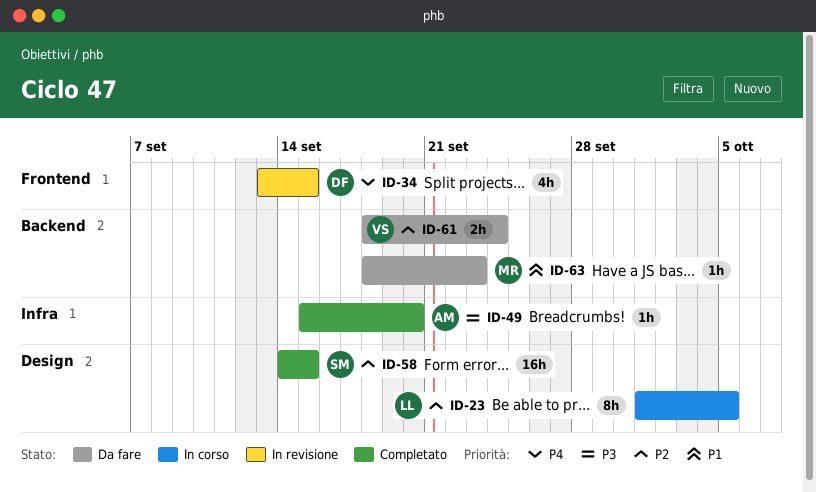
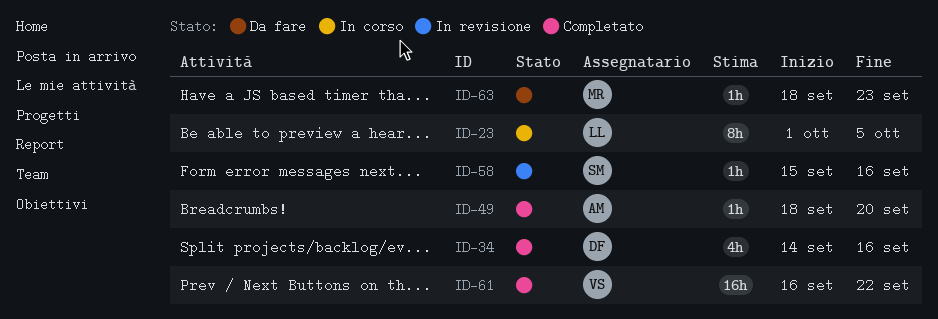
ID-34, status: In revisione -> Completato
ID-34, start: Sep 13 -> Sep 14
ID-34, due: Sep 15 -> Sep 16
ID-49, start: Sep 15 -> Sep 18
ID-58, status: Completato -> In revisione
ID-58, estimate: 16h -> 1h
ID-58, start: Sep 14 -> Sep 15
ID-58, due: Sep 15 -> Sep 16
ID-61, status: Da fare -> Completato
ID-61, estimate: 2h -> 16h
ID-61, start: Sep 18 -> Sep 16
ID-61, due: Sep 24 -> Sep 22

